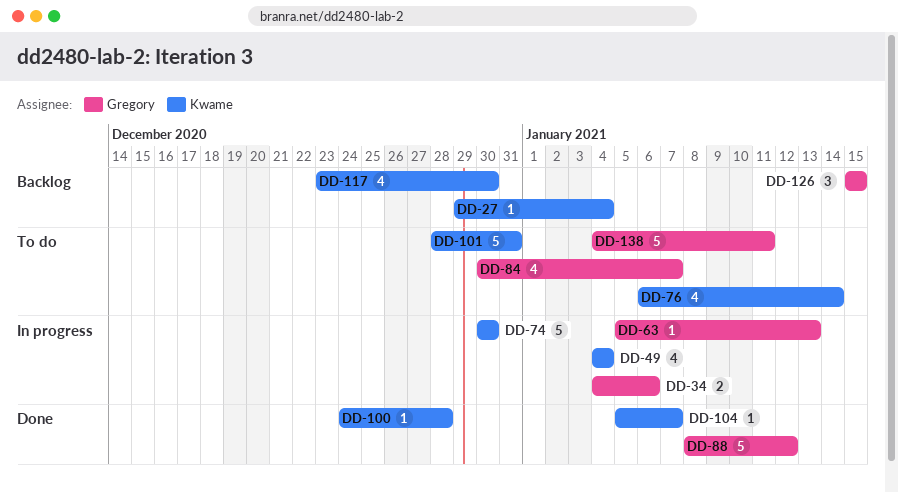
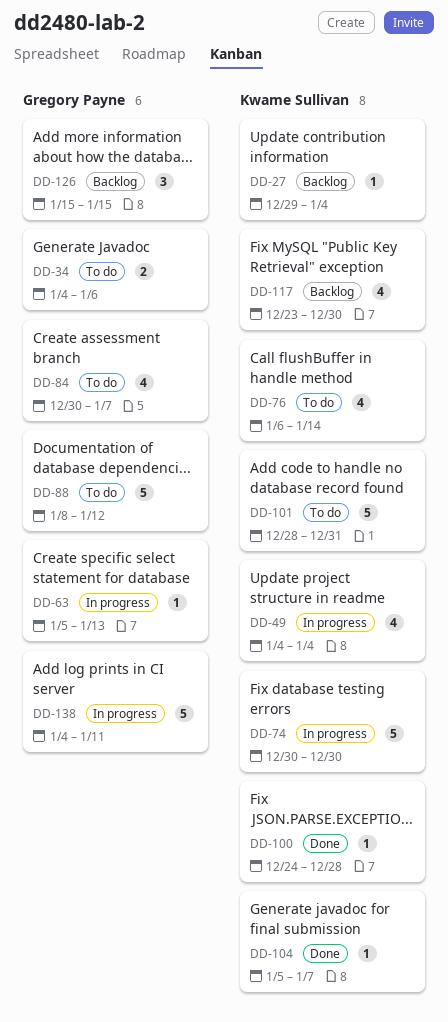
DD-34, status: In progress -> To do
DD-88, status: Done -> To do
DD-138, status: To do -> In progress

